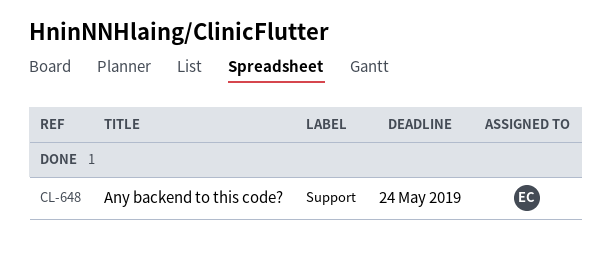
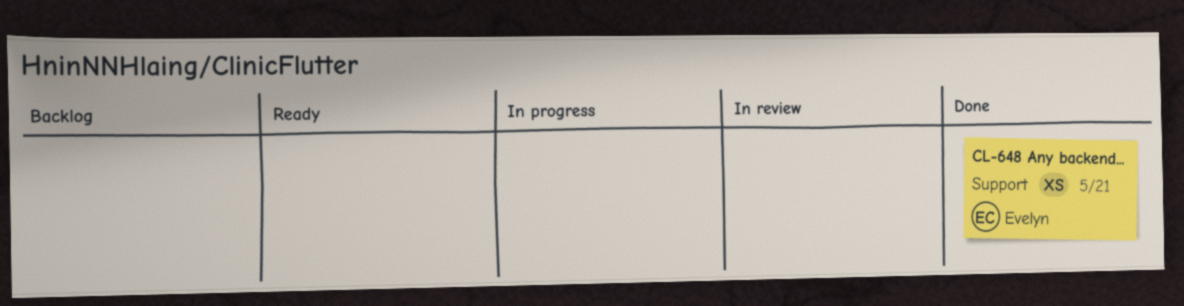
CL-648, due: May 24 -> May 21

